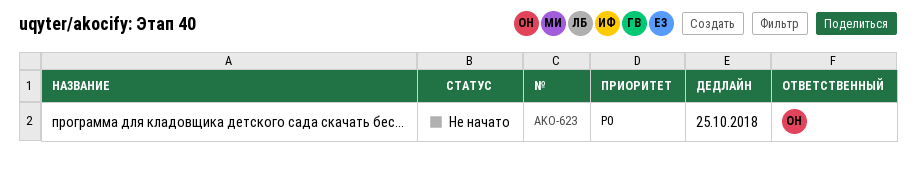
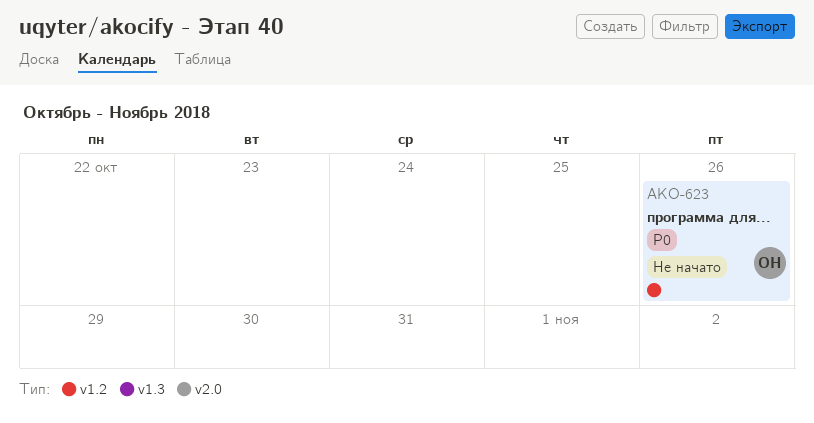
AKO-623, due: Oct 25 -> Oct 26

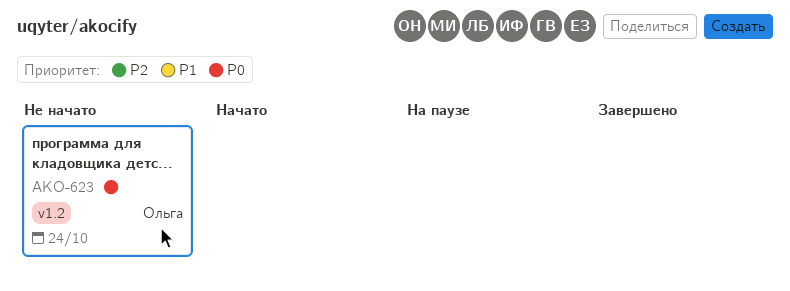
AKO-623, due: Oct 26 -> Oct 24

